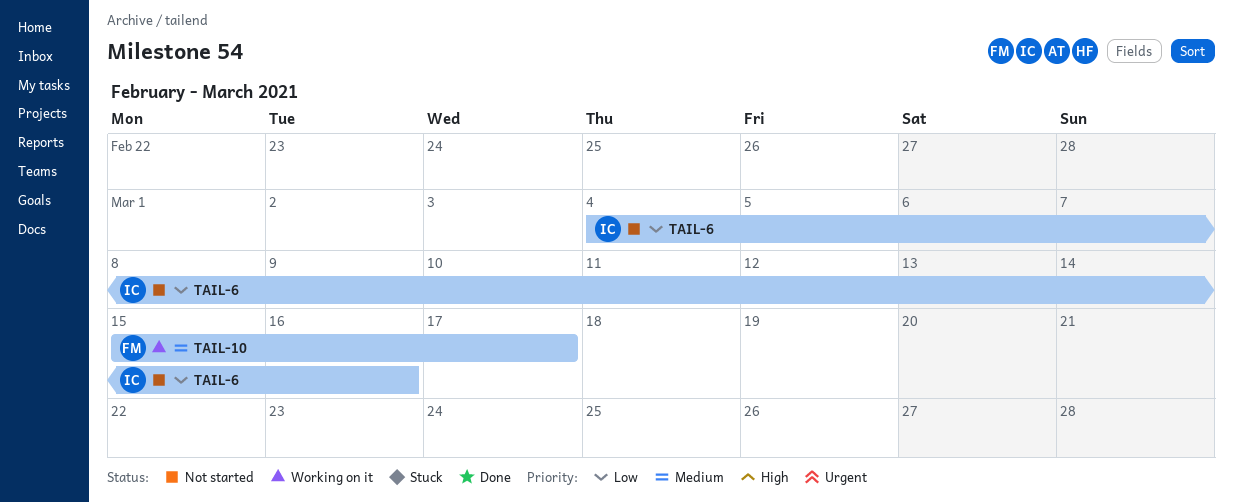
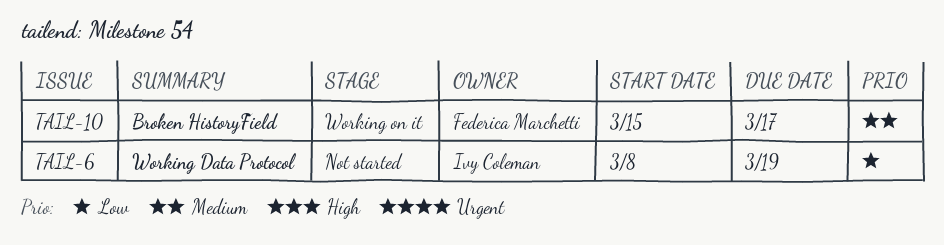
TAIL-6, start: Mar 4 -> Mar 8
TAIL-6, due: Mar 16 -> Mar 19

